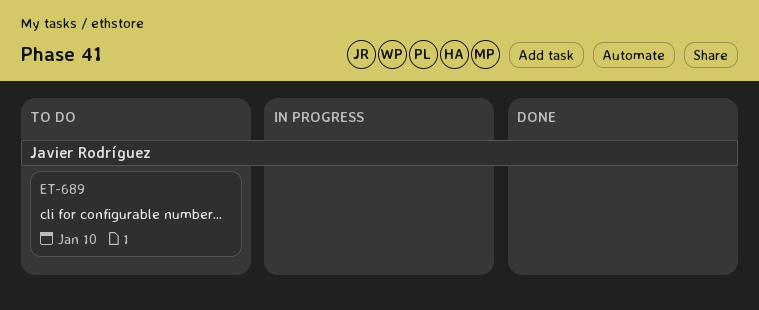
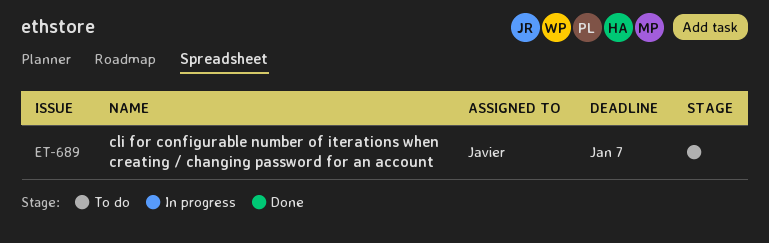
ET-689, due: Jan 10 -> Jan 7

